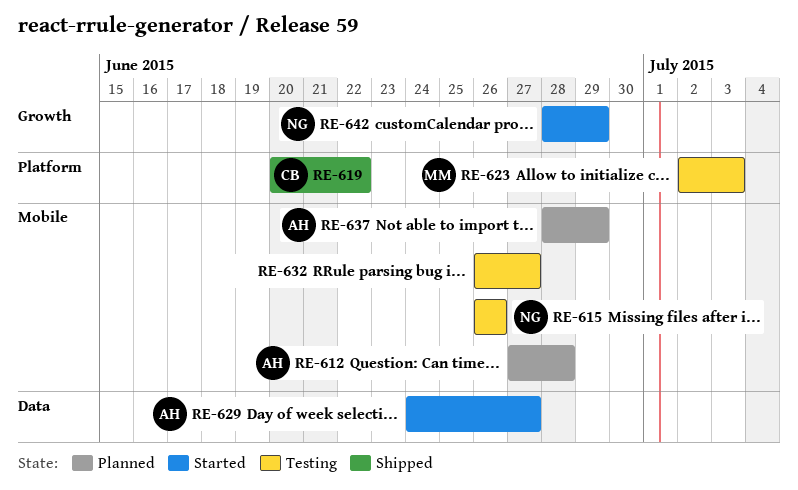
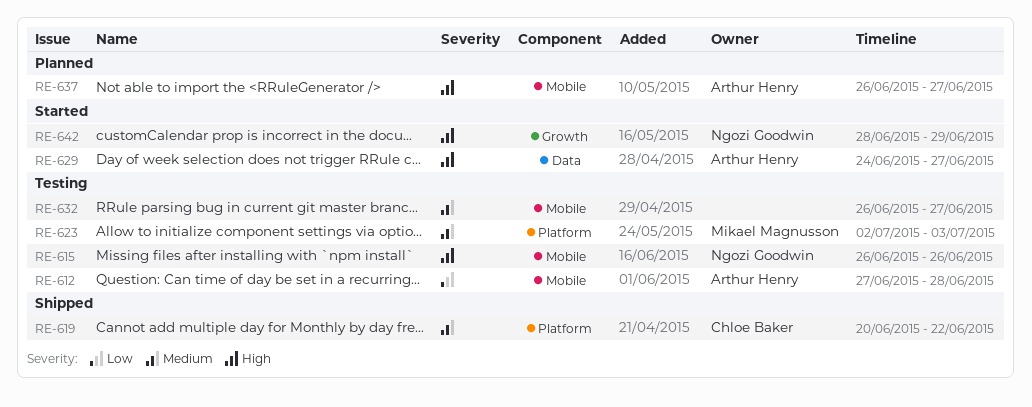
RE-612, status: Planned -> Testing
RE-637, start: Jun 28 -> Jun 26
RE-637, due: Jun 29 -> Jun 27

